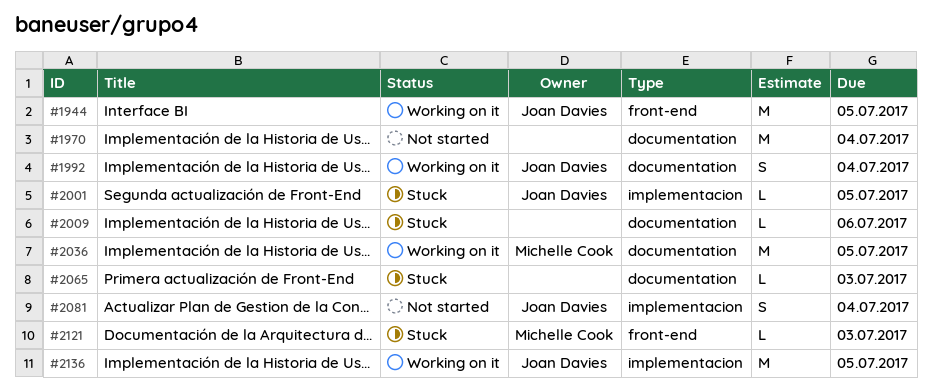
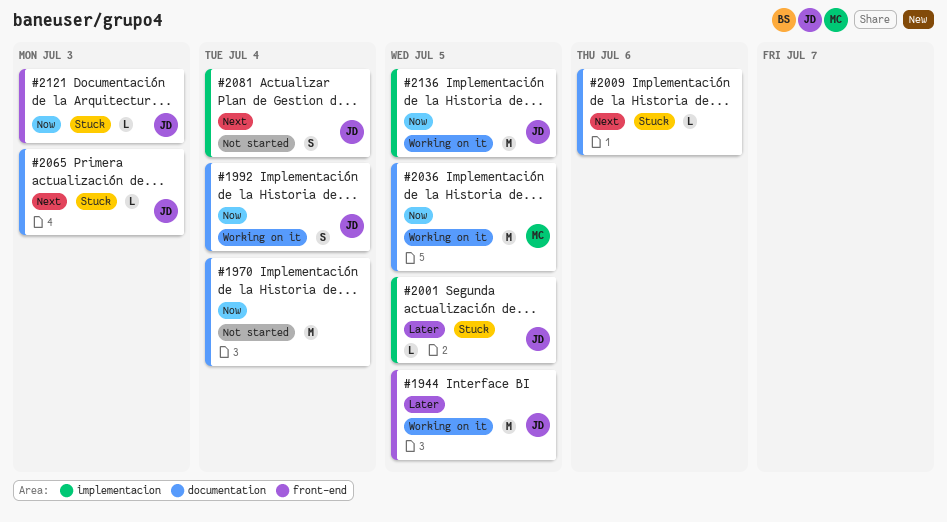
#2065, owner: none -> Joan Davies
#2121, owner: Michelle Cook -> Joan Davies

